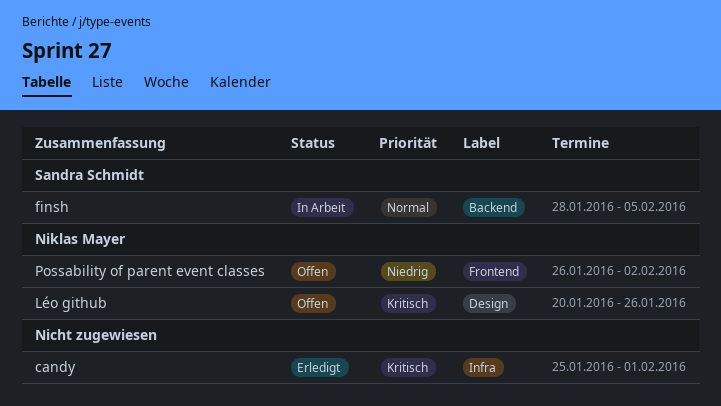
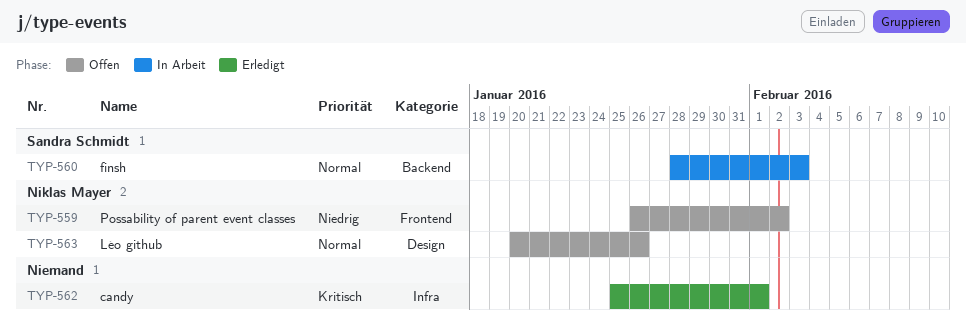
finsh, due: Feb 5 -> Feb 3
Léo github, priority: Kritisch -> Normal

